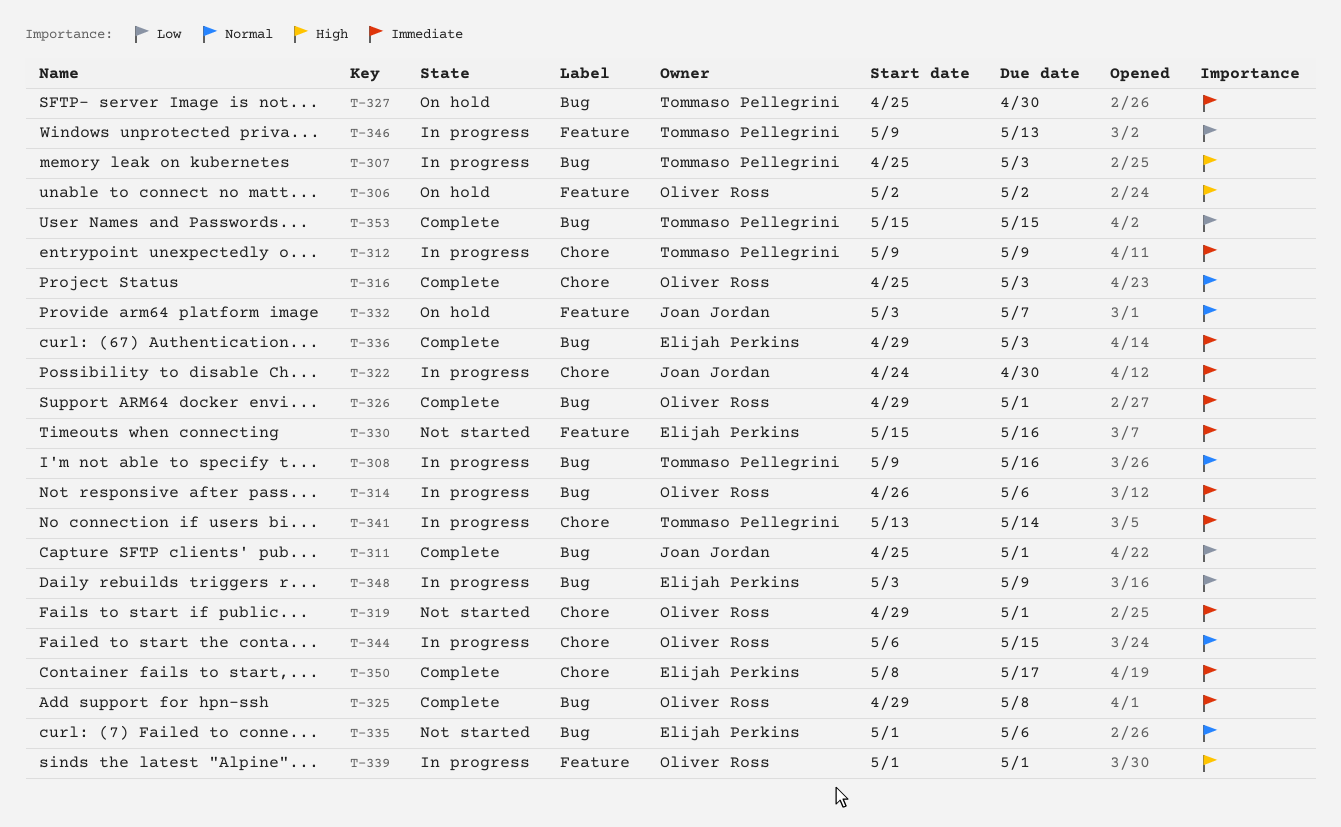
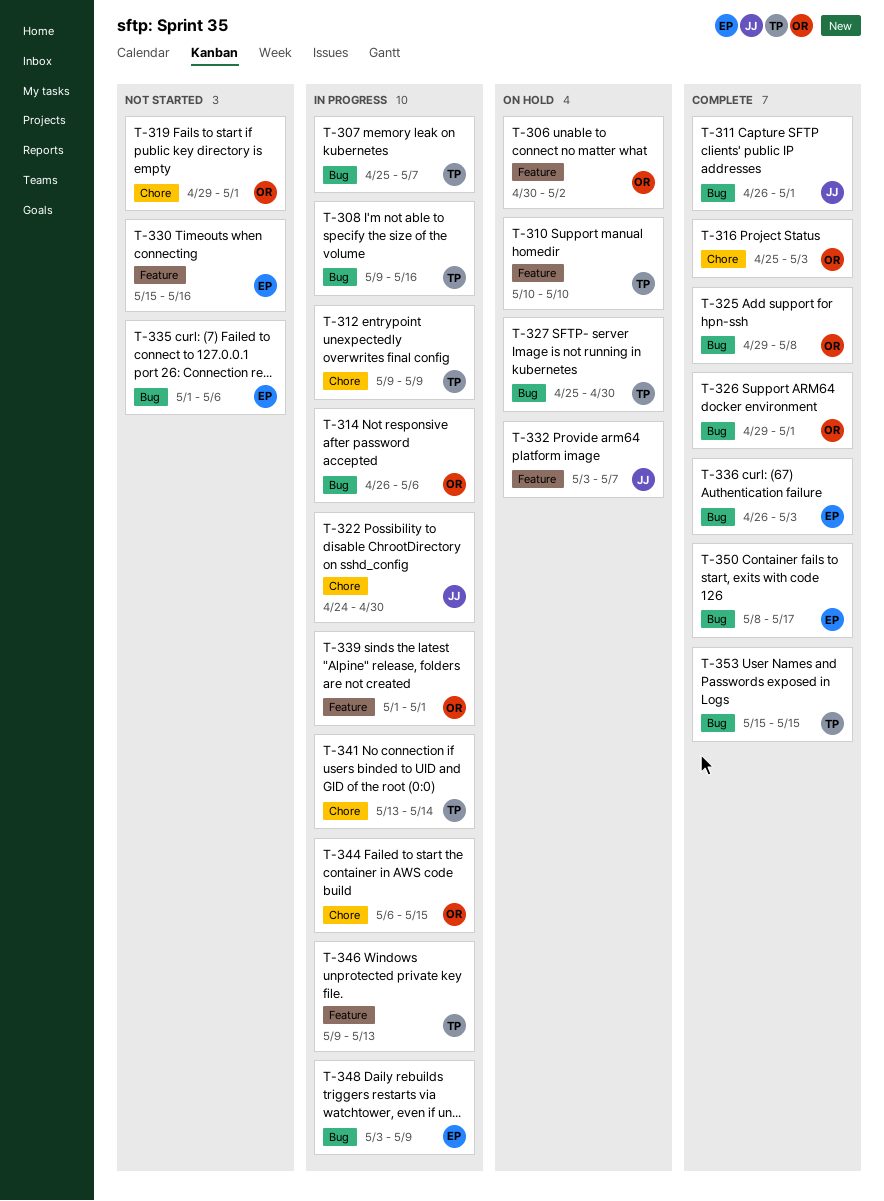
T-306, start: May 2 -> Apr 30
T-307, due: May 3 -> May 7
T-310: none -> present
T-311, start: Apr 25 -> Apr 26
T-336, start: Apr 29 -> Apr 26
T-350, label: Chore -> Bug

